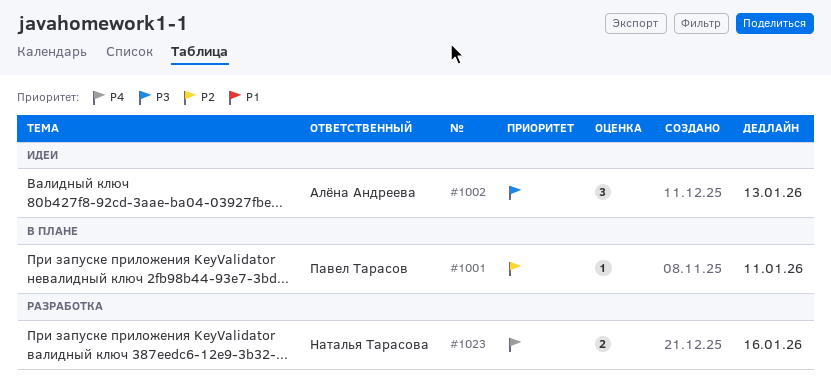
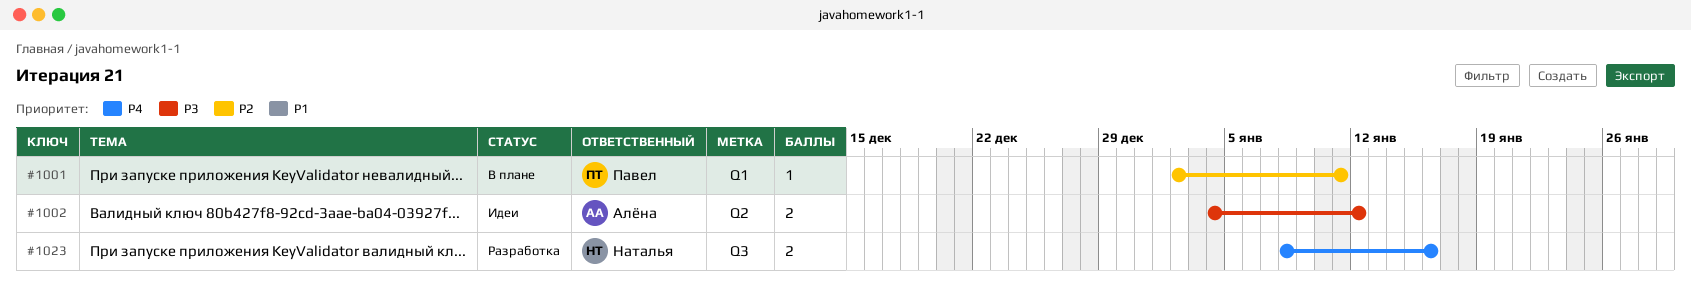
#1002, estimate: 3 -> 2
#1002, due: Jan 13 -> Jan 12

